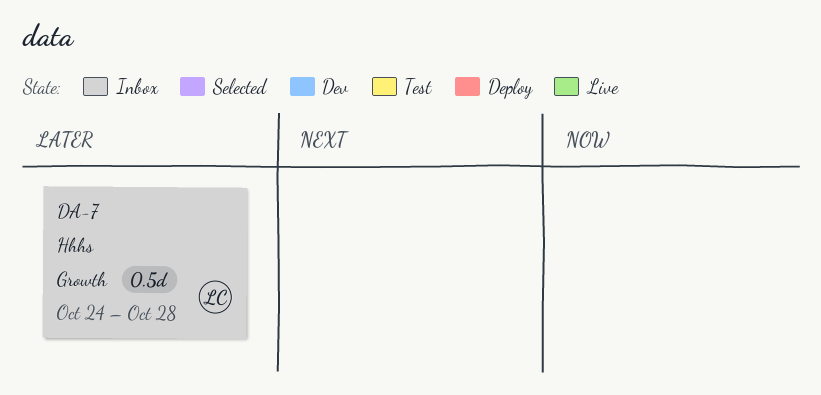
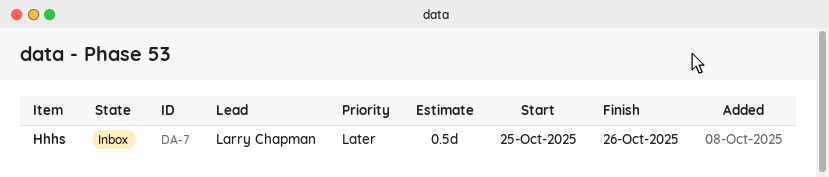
DA-7, start: Oct 24 -> Oct 25
DA-7, due: Oct 28 -> Oct 26

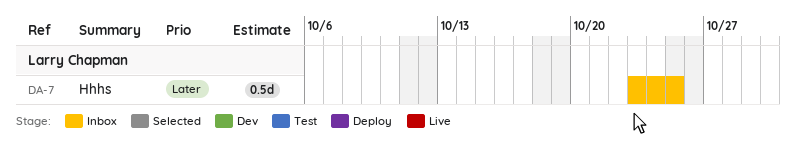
DA-7, start: Oct 25 -> Oct 23
DA-7, due: Oct 26 -> Oct 25

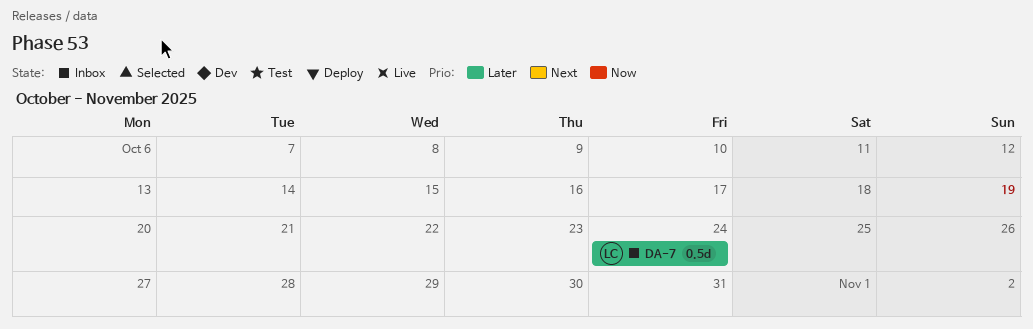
DA-7, start: Oct 23 -> Oct 24
DA-7, due: Oct 25 -> Oct 24

